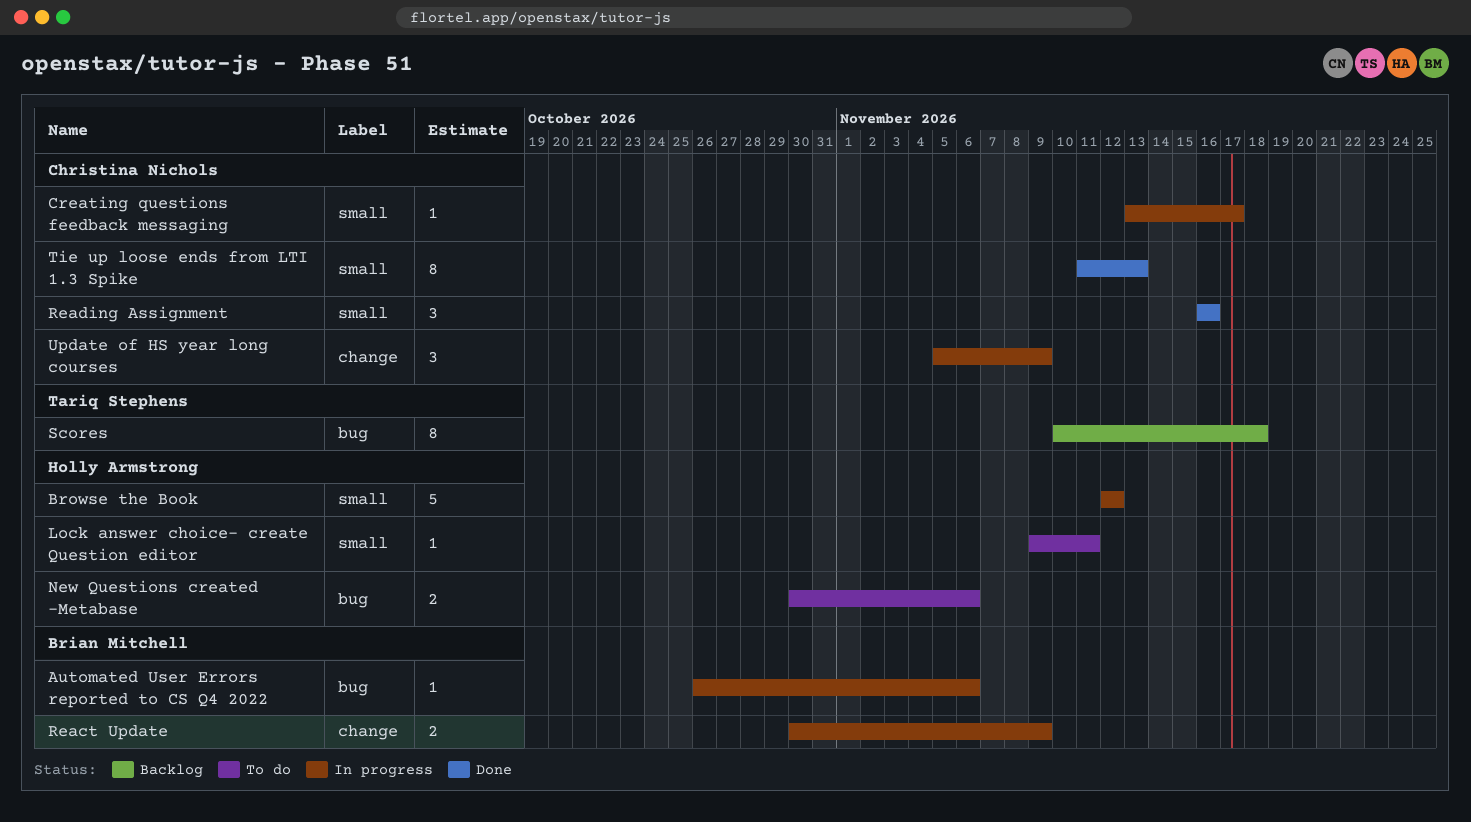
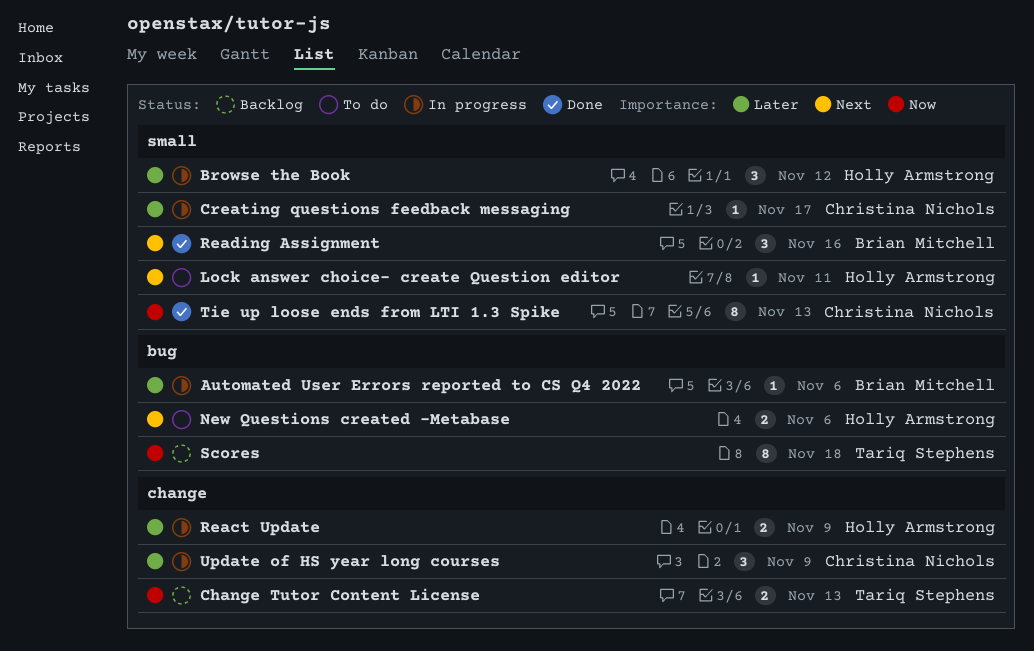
Browse the Book, estimate: 5 -> 3
Change Tutor Content License: none -> present
React Update, owner: Brian Mitchell -> Holly Armstrong
Reading Assignment, owner: Christina Nichols -> Brian Mitchell

